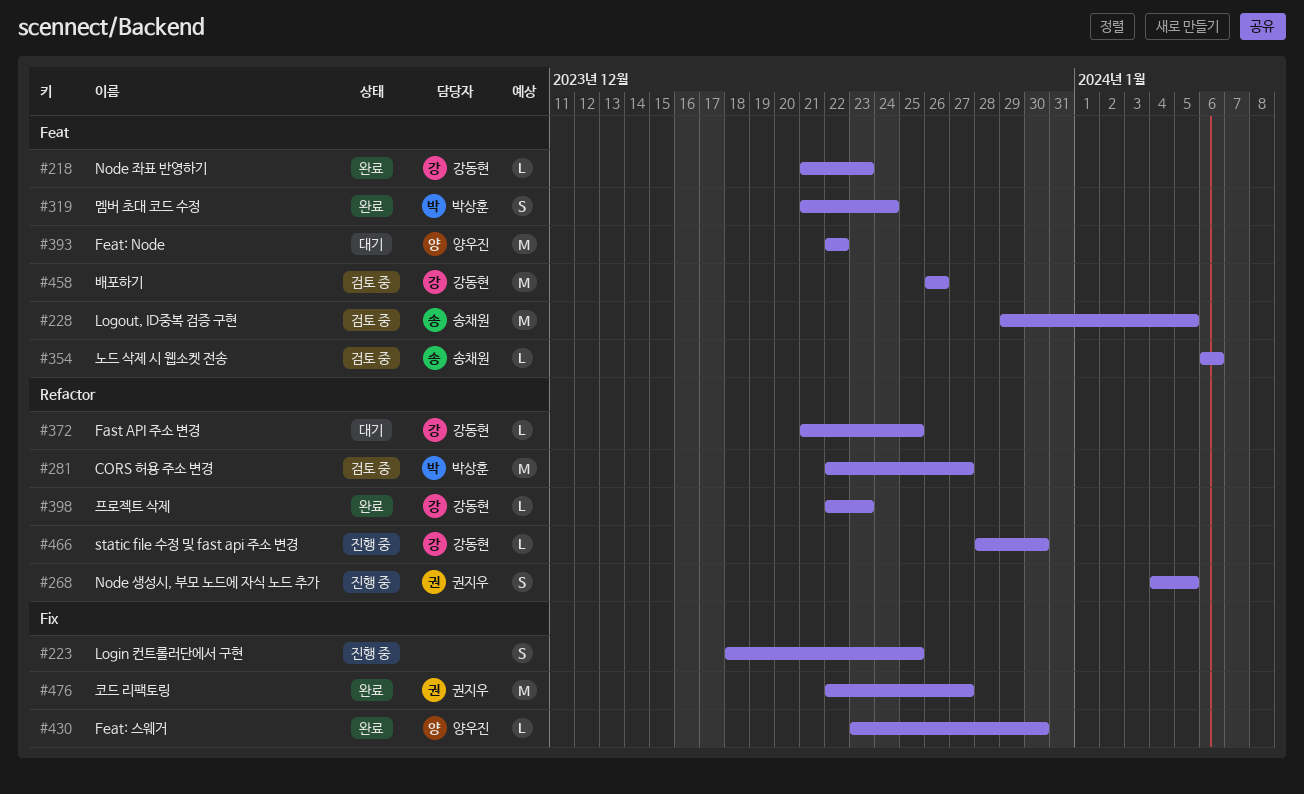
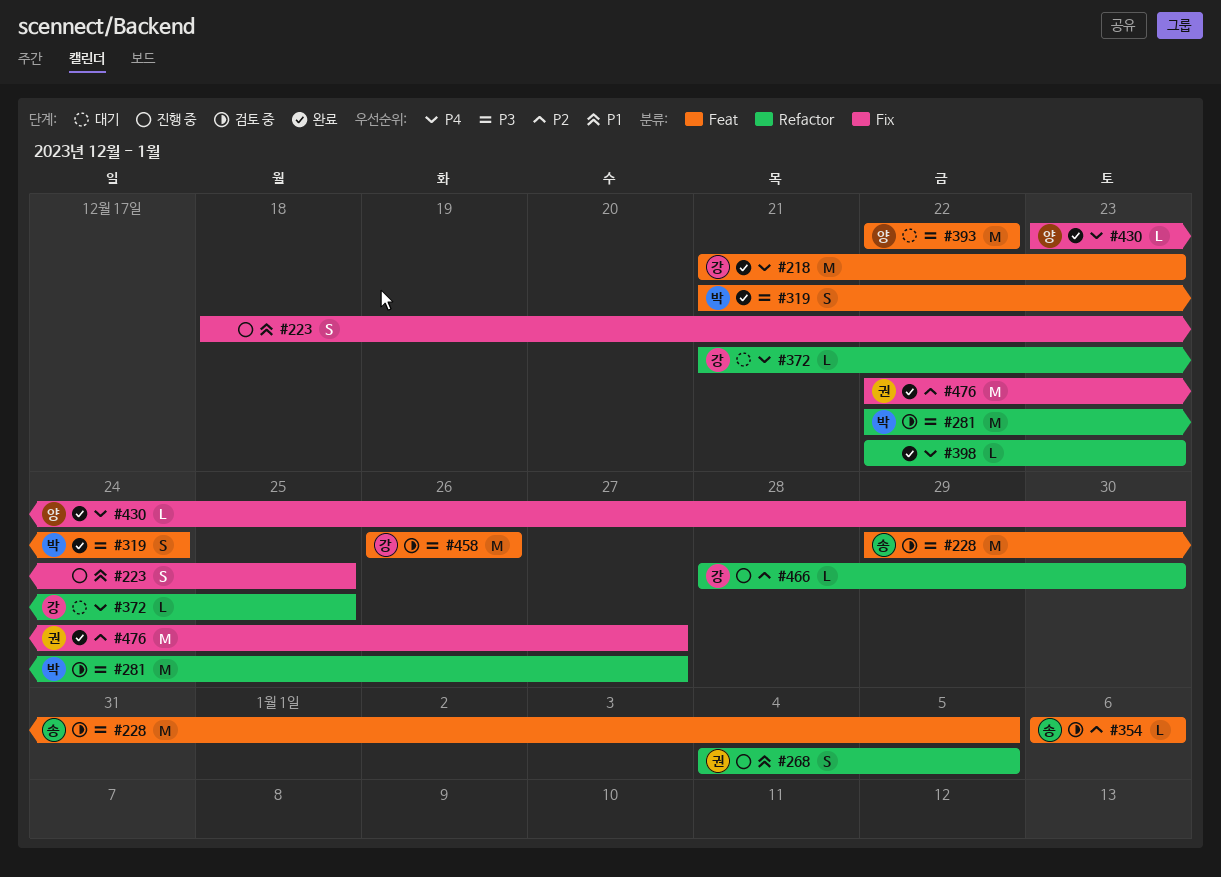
#218, estimate: L -> M
#398, owner: 강동현 -> none

